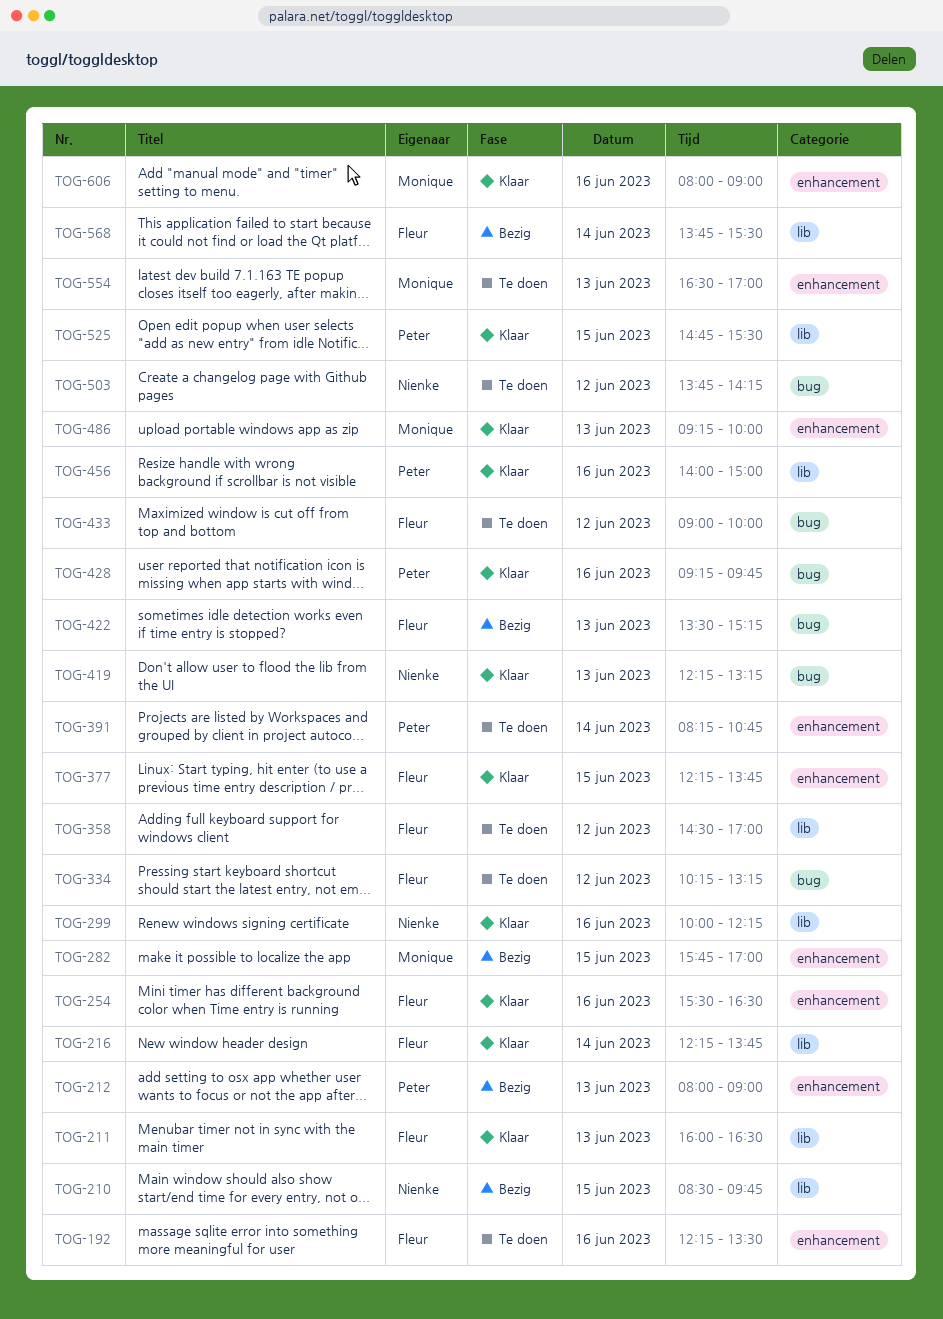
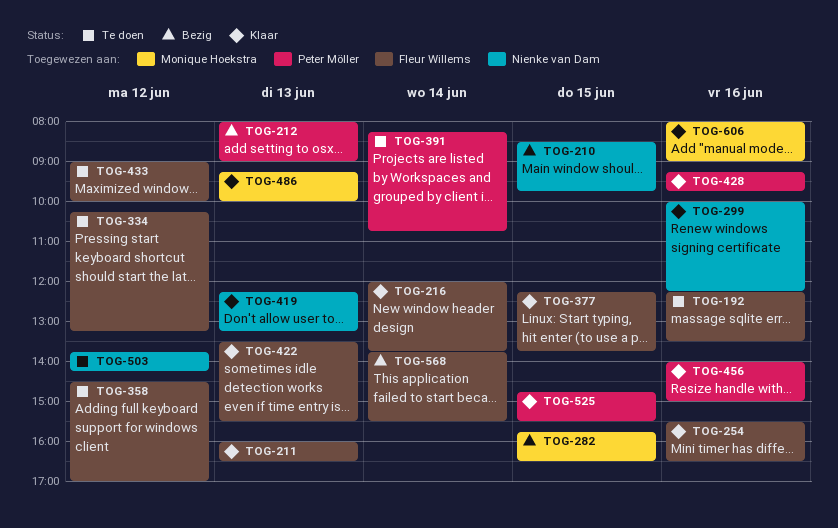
TOG-216, begins: 12:15 -> 12:00
TOG-282, ends: 17:00 -> 16:30
TOG-422, status: Bezig -> Klaar
TOG-422, ends: 15:15 -> 15:30
TOG-554: present -> none

